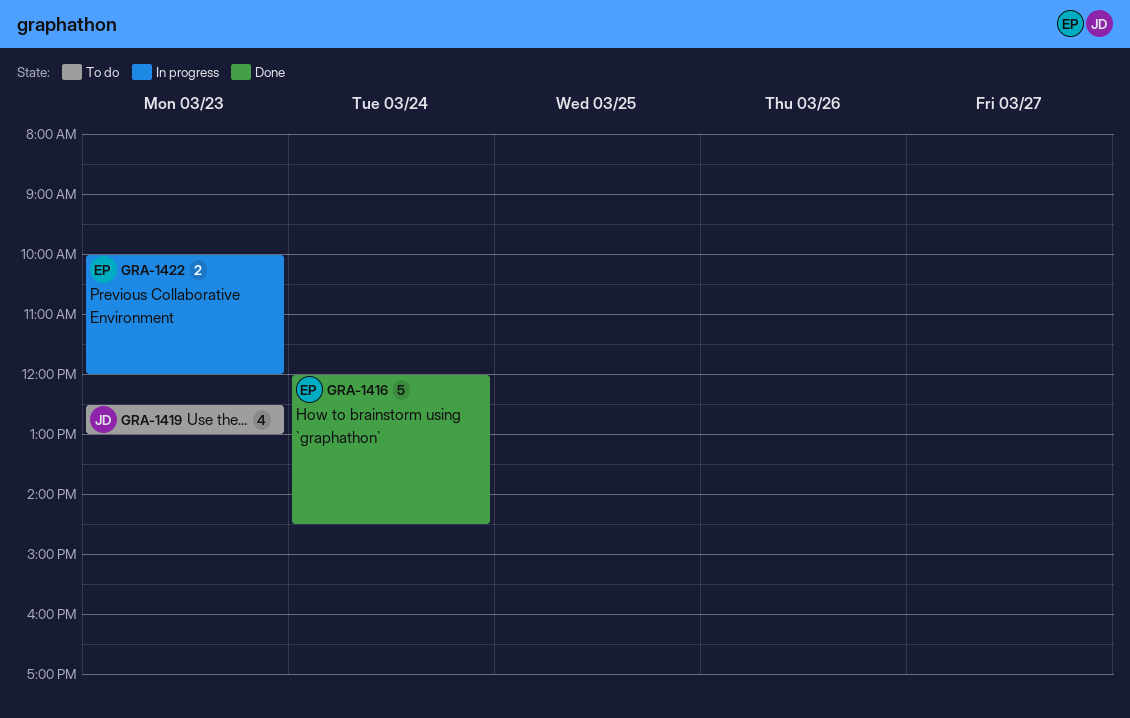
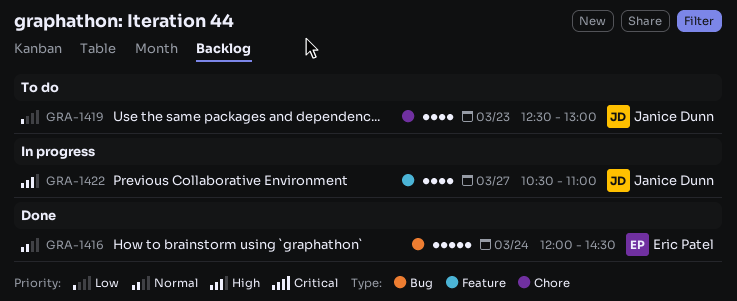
GRA-1422, owner: Eric Patel -> Janice Dunn
GRA-1422, estimate: 2 -> 4
GRA-1422, day: Mar 23 -> Mar 27
GRA-1422, begins: 10:00 -> 10:30
GRA-1422, ends: 12:00 -> 11:00

